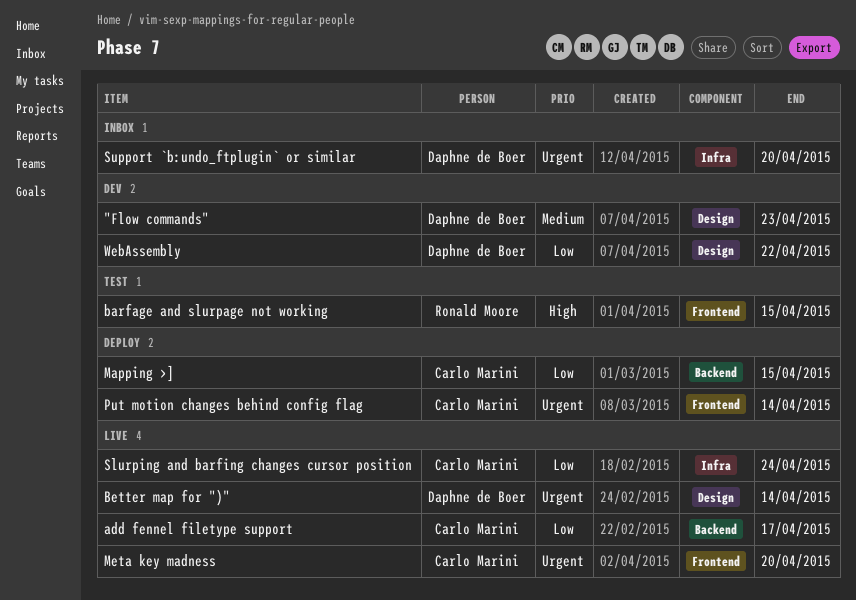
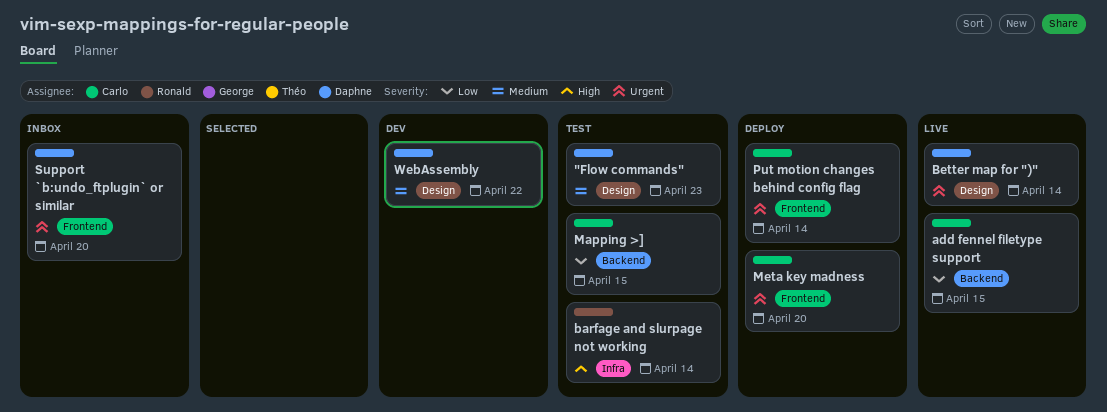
"Flow commands", status: Dev -> Test
add fennel filetype support, due: Apr 17 -> Apr 15
barfage and slurpage not working, label: Frontend -> Infra
barfage and slurpage not working, due: Apr 15 -> Apr 14
Mapping >], status: Deploy -> Test
Meta key madness, status: Live -> Deploy
Slurping and barfing changes cursor position: present -> none
Support `b:undo_ftplugin` or similar, label: Infra -> Frontend
WebAssembly, priority: Low -> Medium

